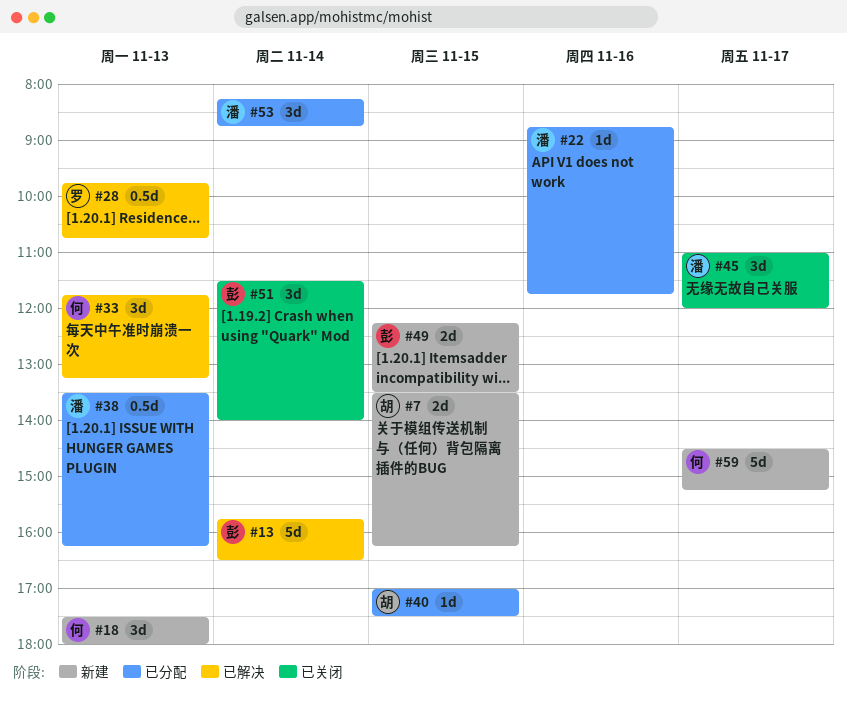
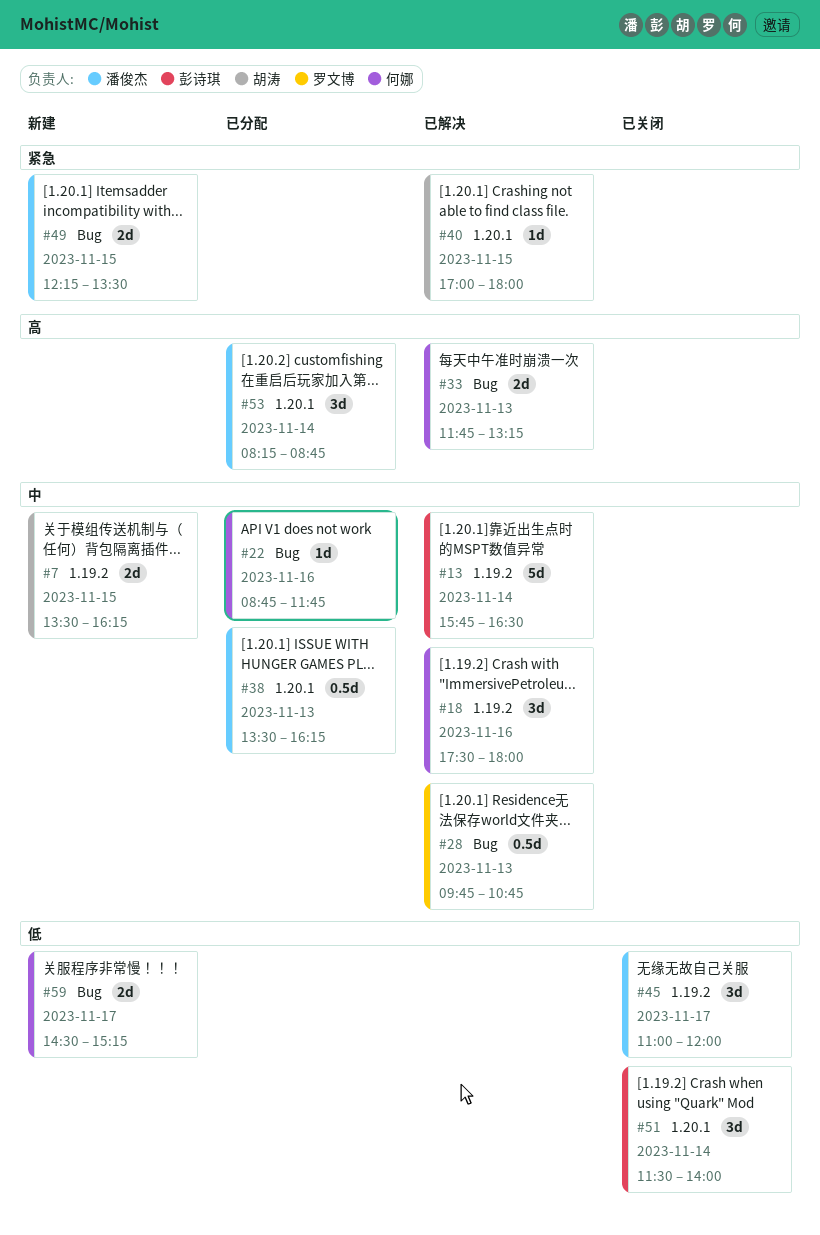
#18, status: 新建 -> 已解决
#18, day: Nov 13 -> Nov 16
#22, owner: 潘俊杰 -> 何娜
#33, estimate: 3d -> 2d
#40, status: 已分配 -> 已解决
#40, ends: 17:30 -> 18:00
#49, owner: 彭诗琪 -> 潘俊杰
#59, estimate: 5d -> 2d

